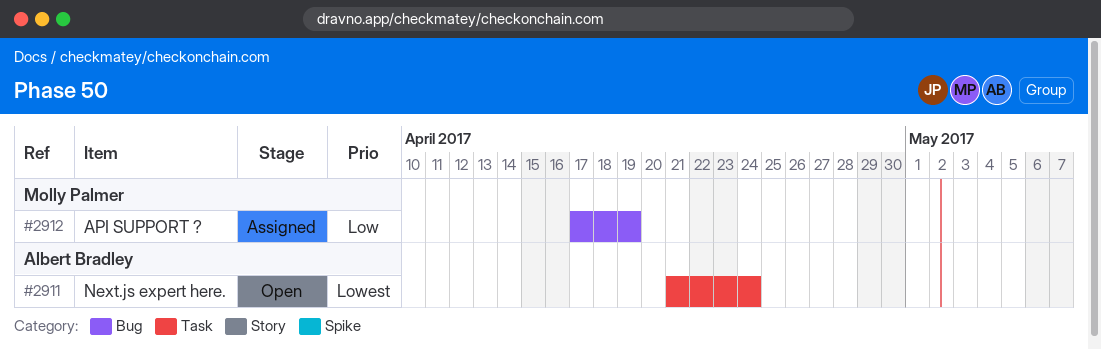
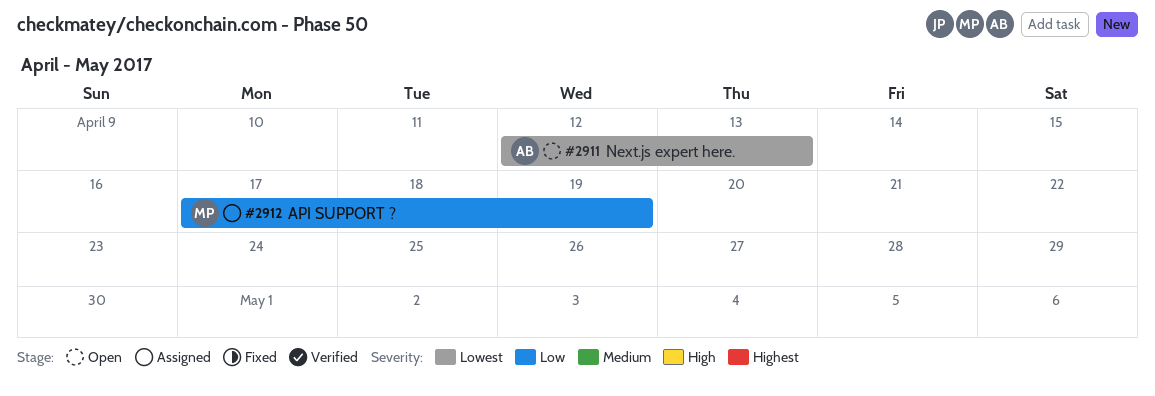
#2911, start: Apr 21 -> Apr 12
#2911, due: Apr 24 -> Apr 13

